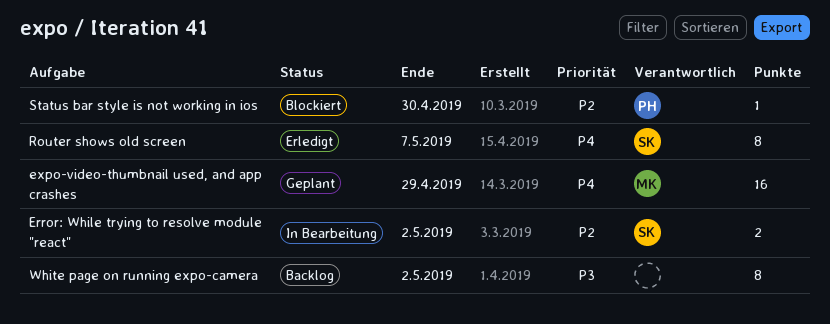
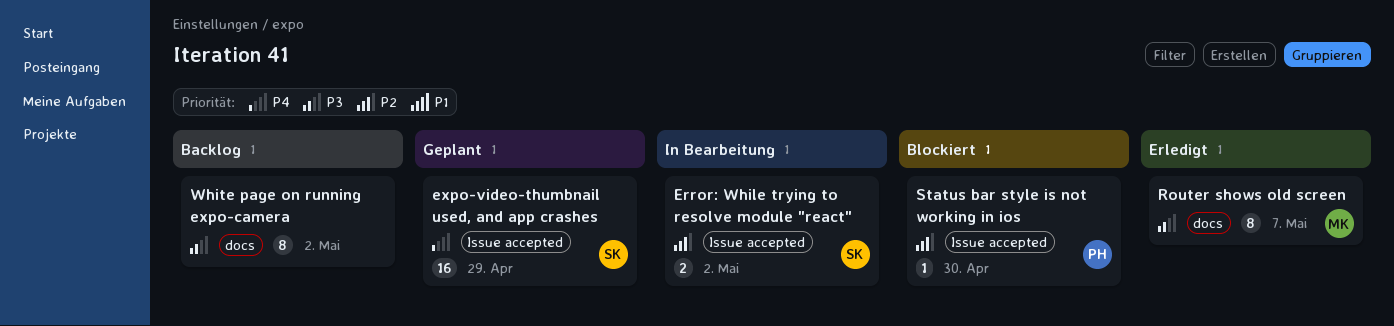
expo-video-thumbnail used, and app crashes, owner: MK -> SK
Router shows old screen, owner: SK -> MK
Router shows old screen, priority: P4 -> P3

